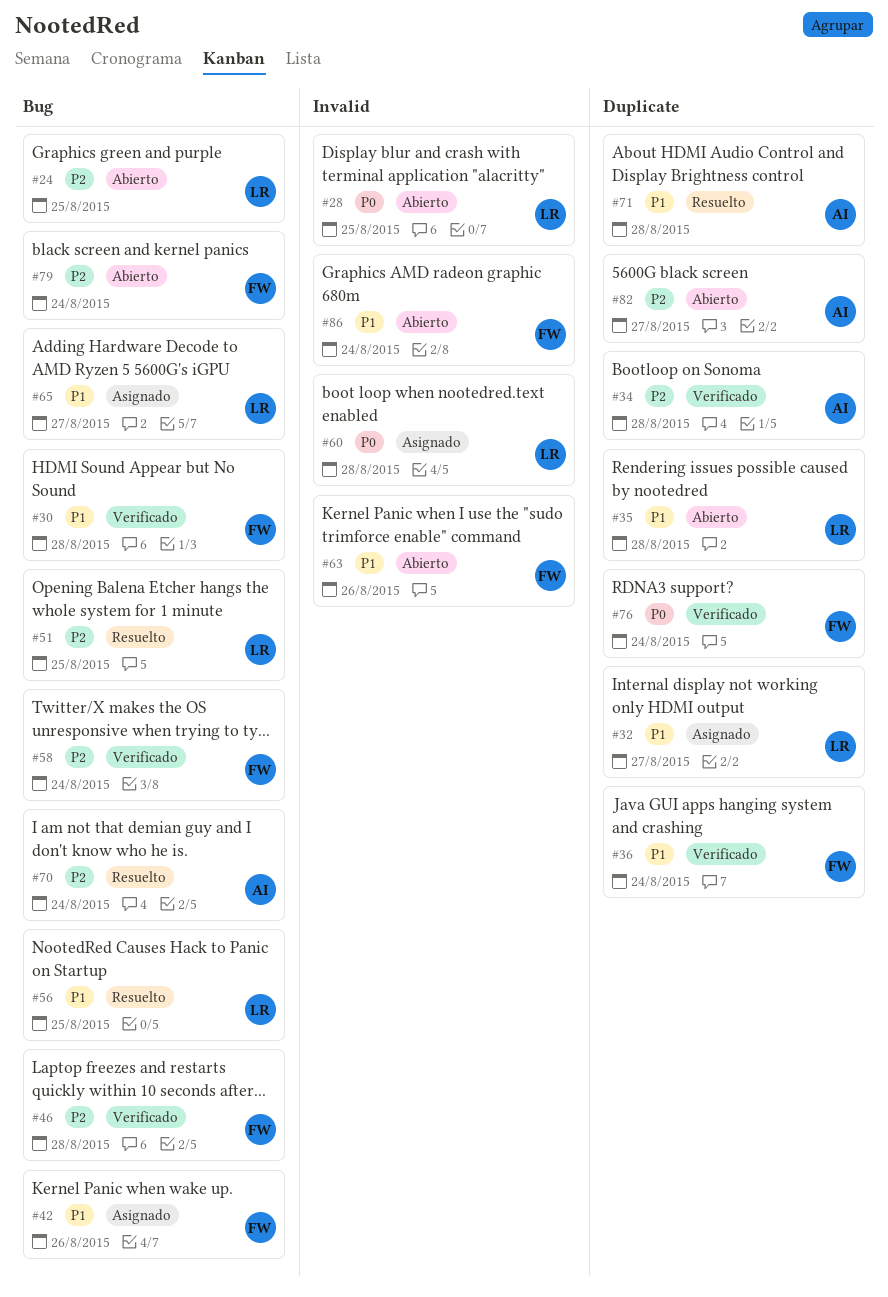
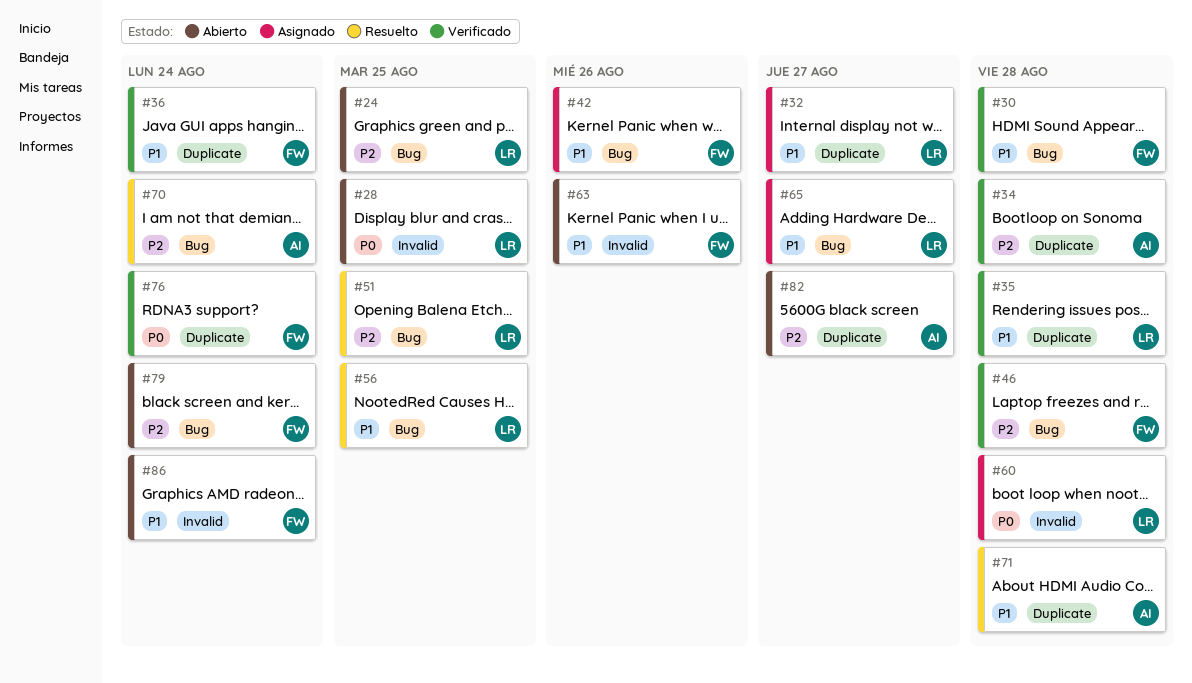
#35, status: Abierto -> Verificado
#58: present -> none

